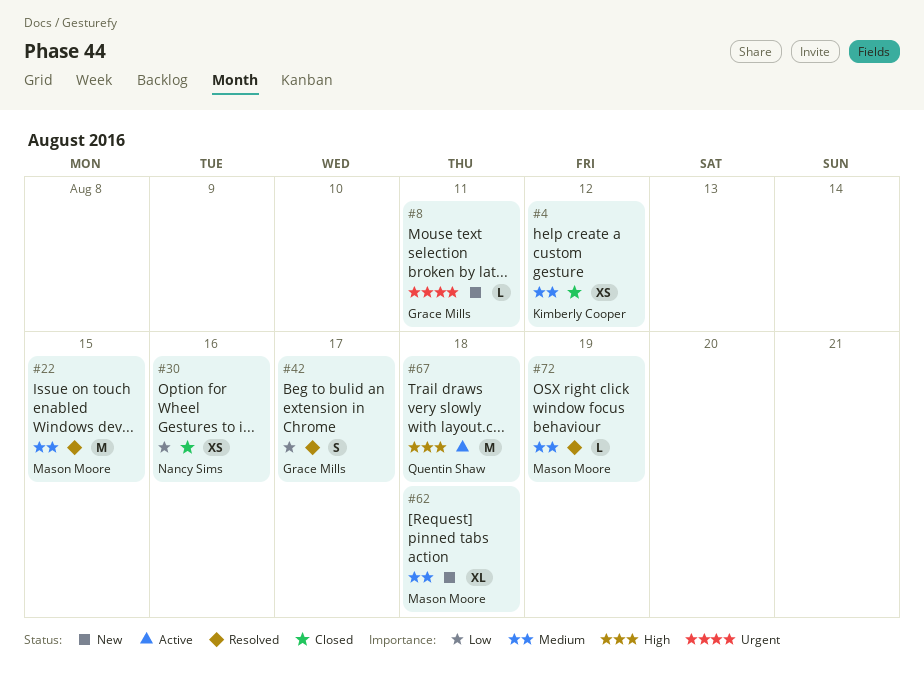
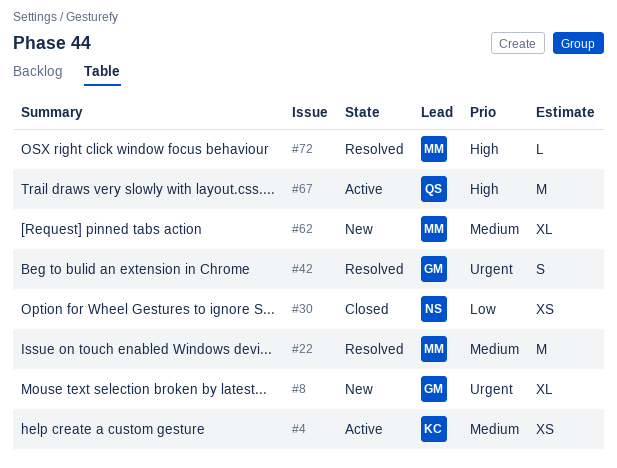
#4, status: Closed -> Active
#8, estimate: L -> XL
#42, priority: Low -> Urgent
#72, priority: Medium -> High

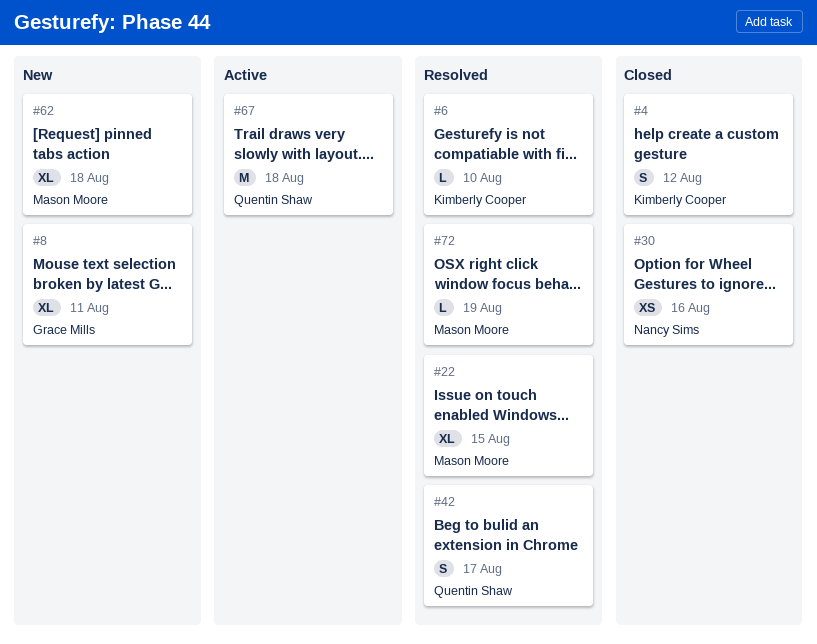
#4, status: Active -> Closed
#4, estimate: XS -> S
#6: none -> present
#22, estimate: M -> XL
#42, owner: Grace Mills -> Quentin Shaw

